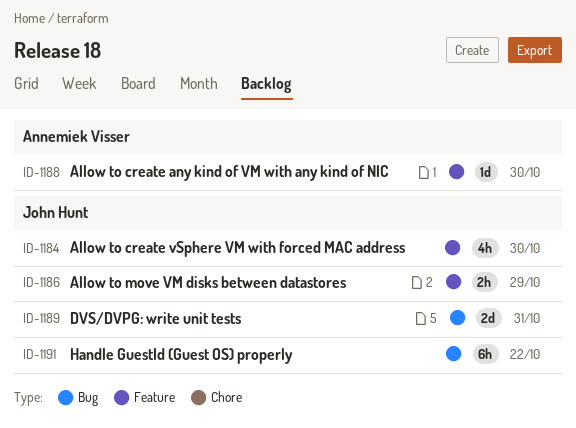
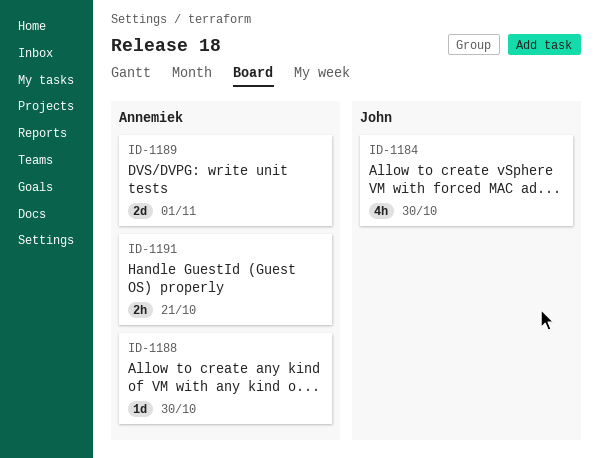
ID-1186: present -> none
ID-1189, owner: John Hunt -> Annemiek Visser
ID-1189, due: Oct 31 -> Nov 1
ID-1191, owner: John Hunt -> Annemiek Visser
ID-1191, estimate: 6h -> 2h
ID-1191, due: Oct 22 -> Oct 21

